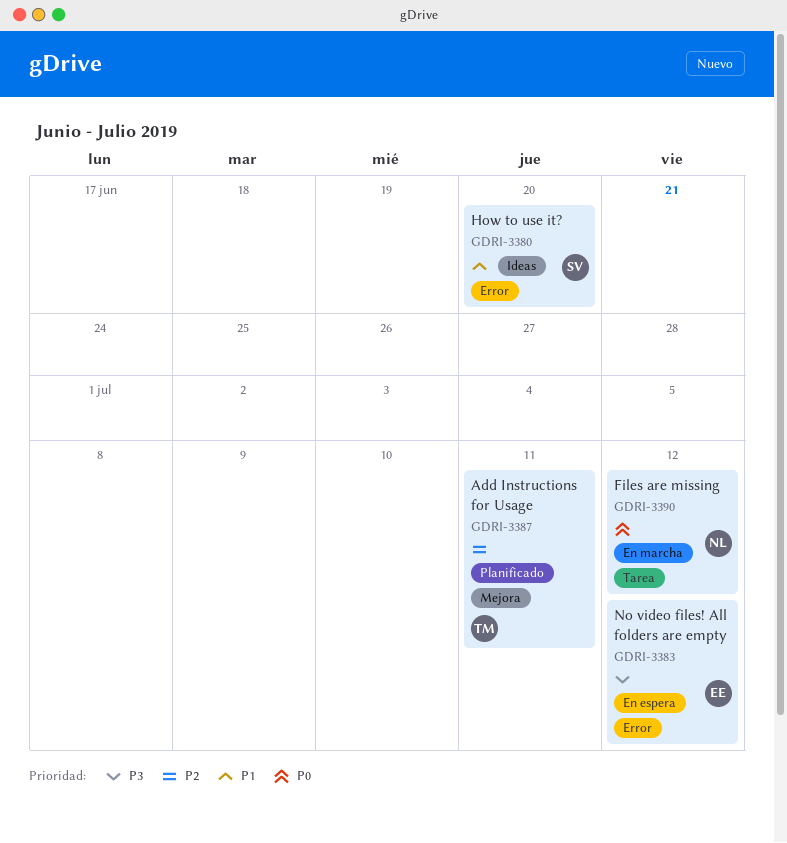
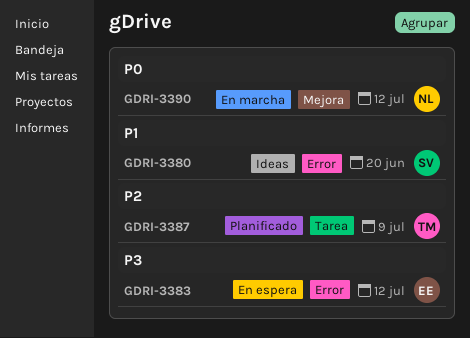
GDRI-3387, label: Mejora -> Tarea
GDRI-3387, due: Jul 11 -> Jul 9
GDRI-3390, label: Tarea -> Mejora

